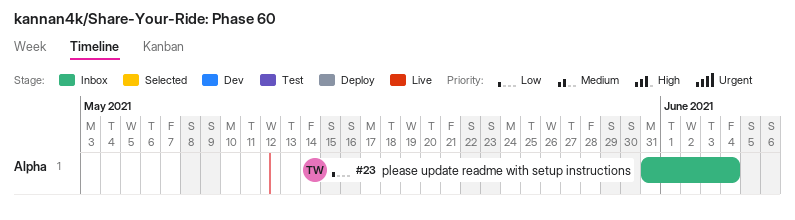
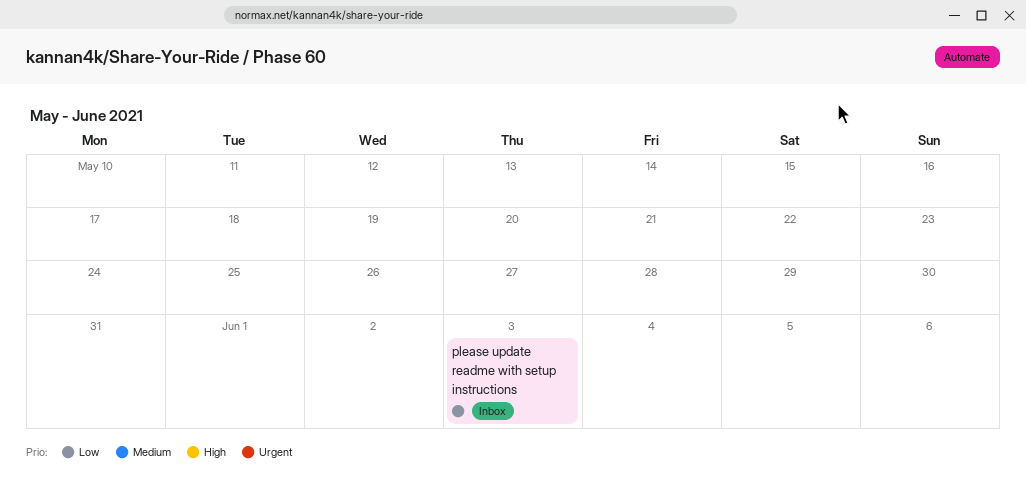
please update readme with setup instructions, due: Jun 4 -> Jun 3

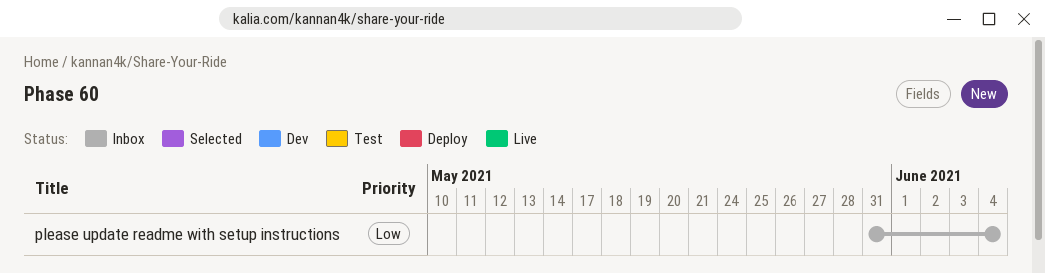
please update readme with setup instructions, due: Jun 3 -> Jun 4

